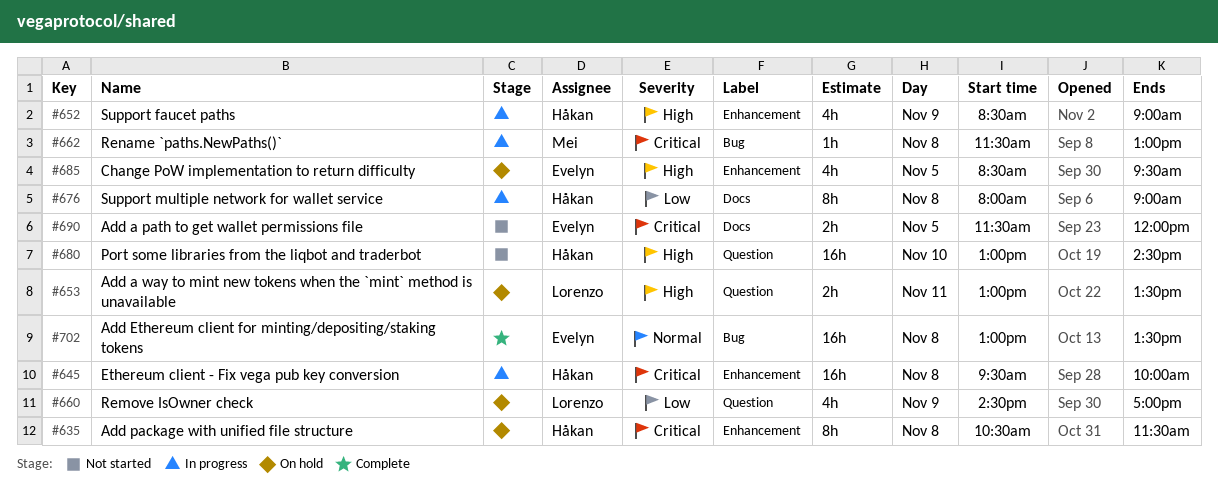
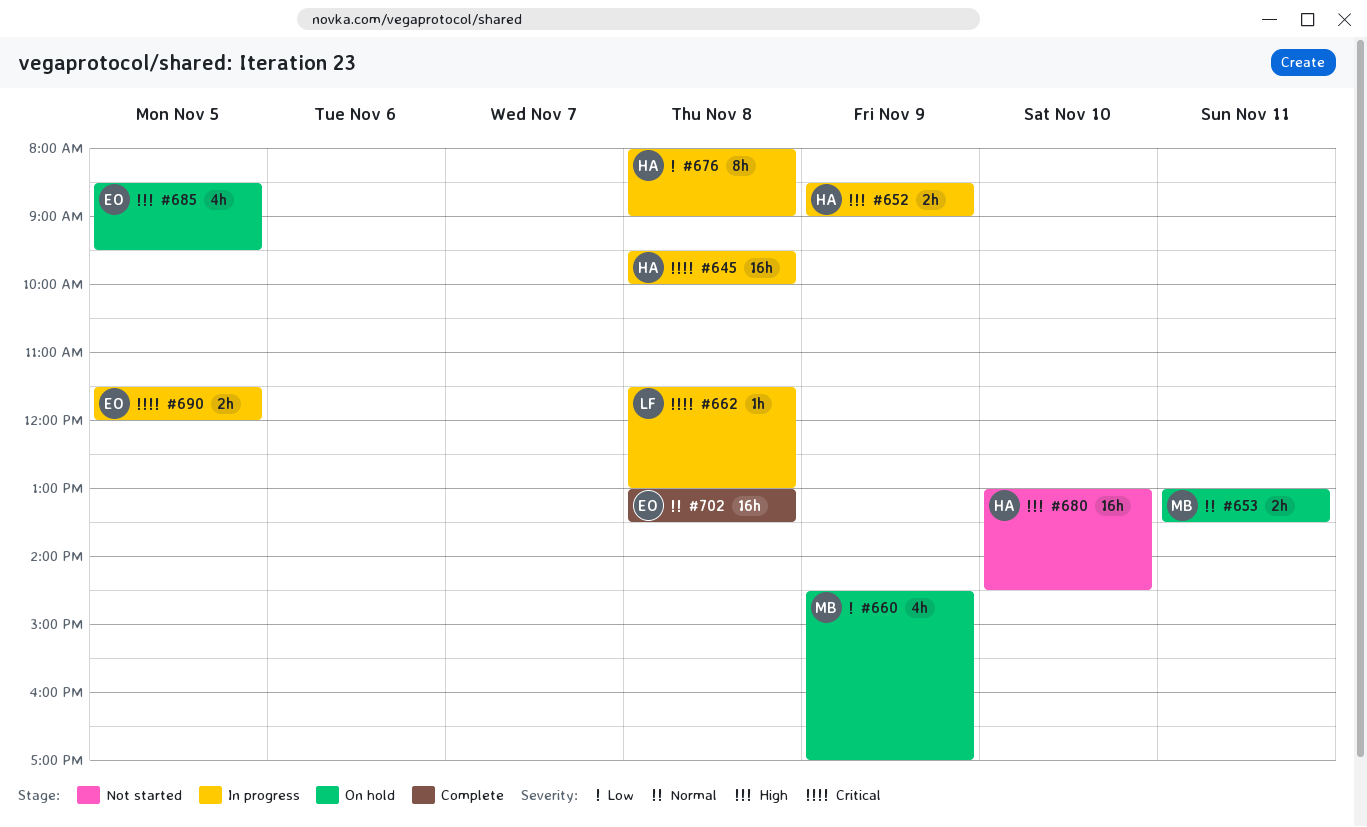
#635: present -> none
#652, estimate: 4h -> 2h
#653, owner: Lorenzo -> Mei
#653, priority: High -> Normal
#660, owner: Lorenzo -> Mei
#662, owner: Mei -> Lorenzo
#690, status: Not started -> In progress

